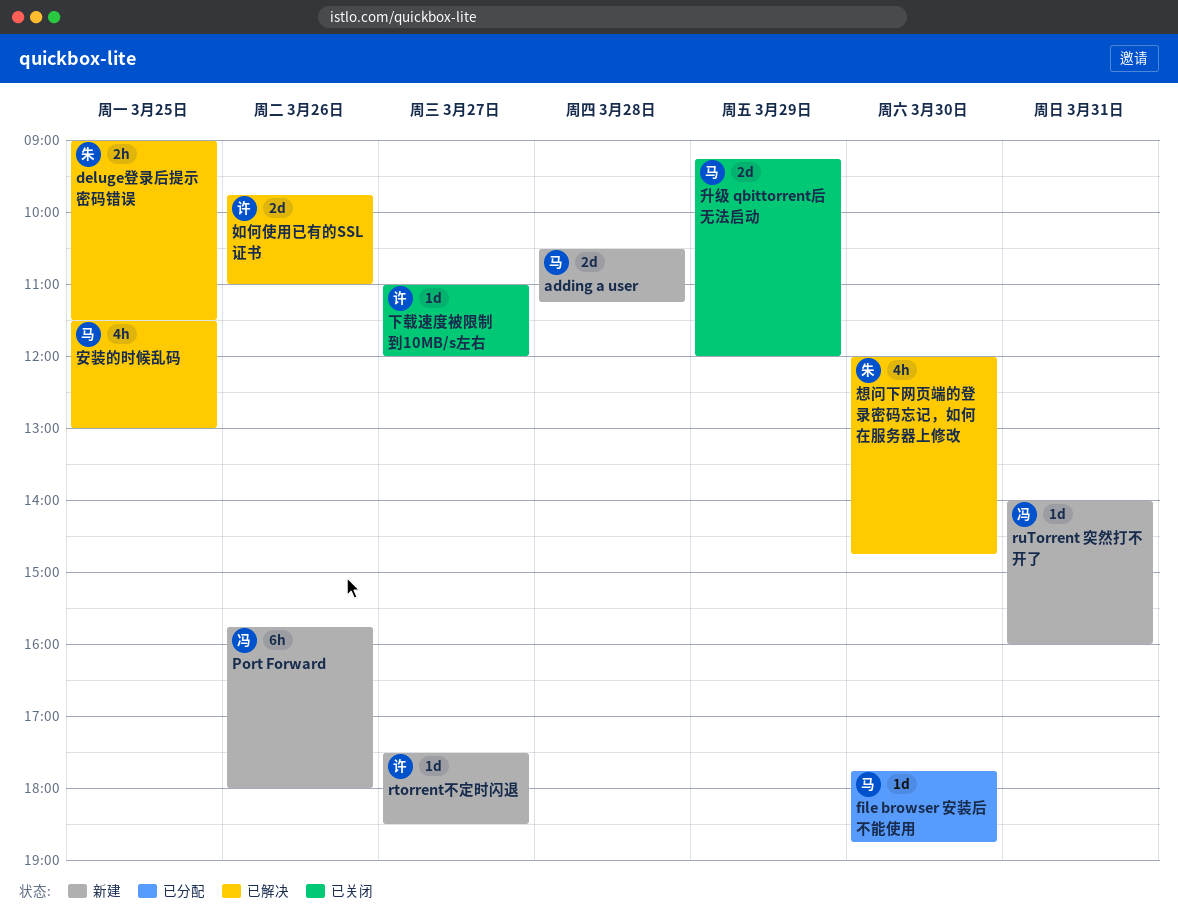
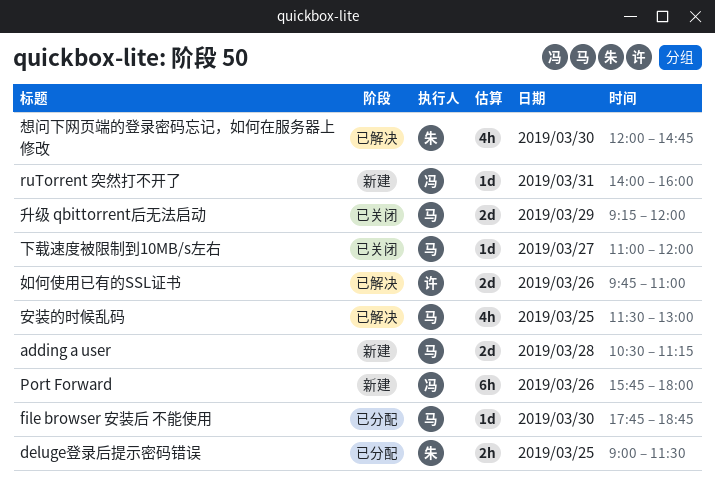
deluge登录后提示密码错误, status: 已解决 -> 已分配
rtorrent不定时闪退: present -> none
下载速度被限制到10MB/s左右, owner: 许 -> 马

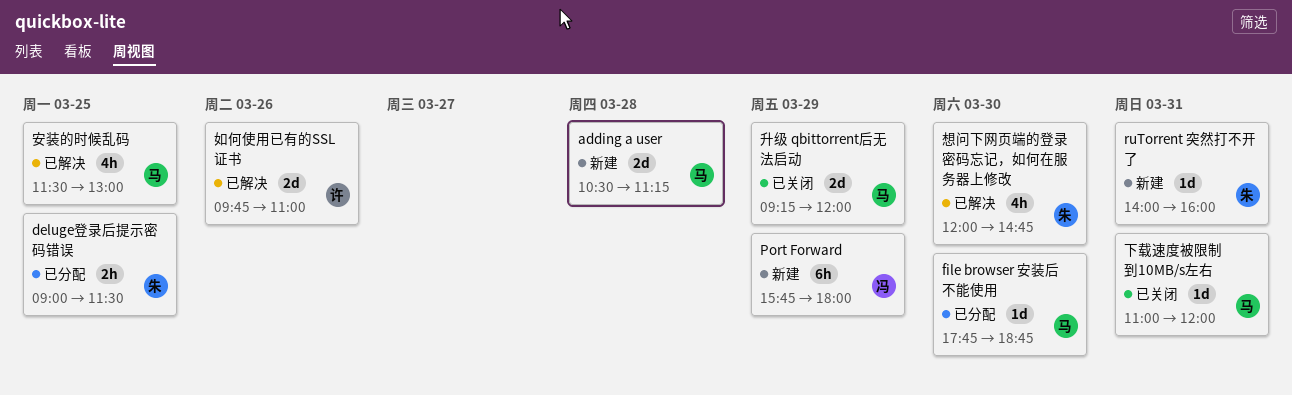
Port Forward, day: Mar 26 -> Mar 29
ruTorrent 突然打不开了, owner: 冯 -> 朱
下载速度被限制到10MB/s左右, day: Mar 27 -> Mar 31

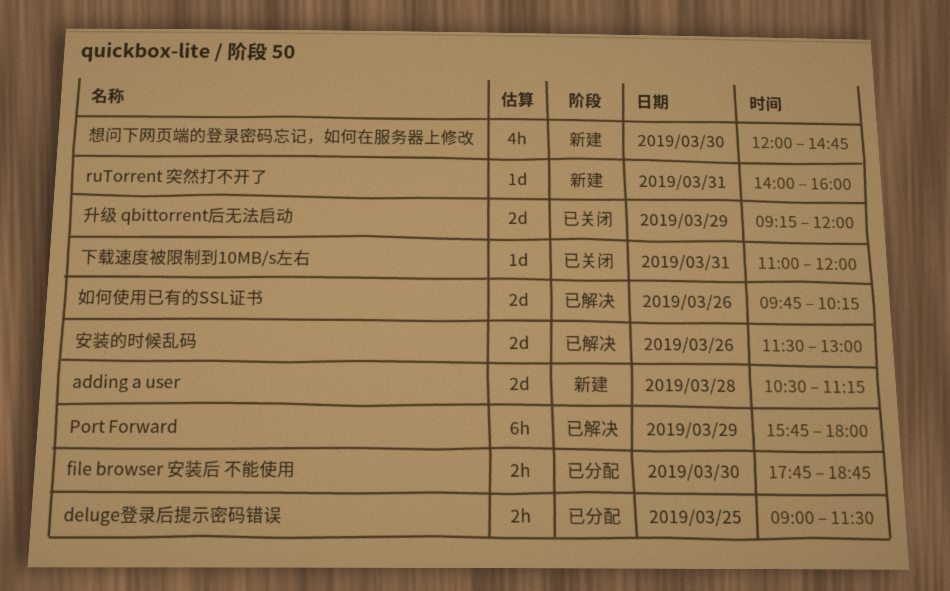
file browser 安装后 不能使用, estimate: 1d -> 2h
Port Forward, status: 新建 -> 已解决
如何使用已有的SSL证书, ends: 11:00 -> 10:15
安装的时候乱码, estimate: 4h -> 2d
安装的时候乱码, day: Mar 25 -> Mar 26
想问下网页端的登录密码忘记，如何在服务器上修改, status: 已解决 -> 新建

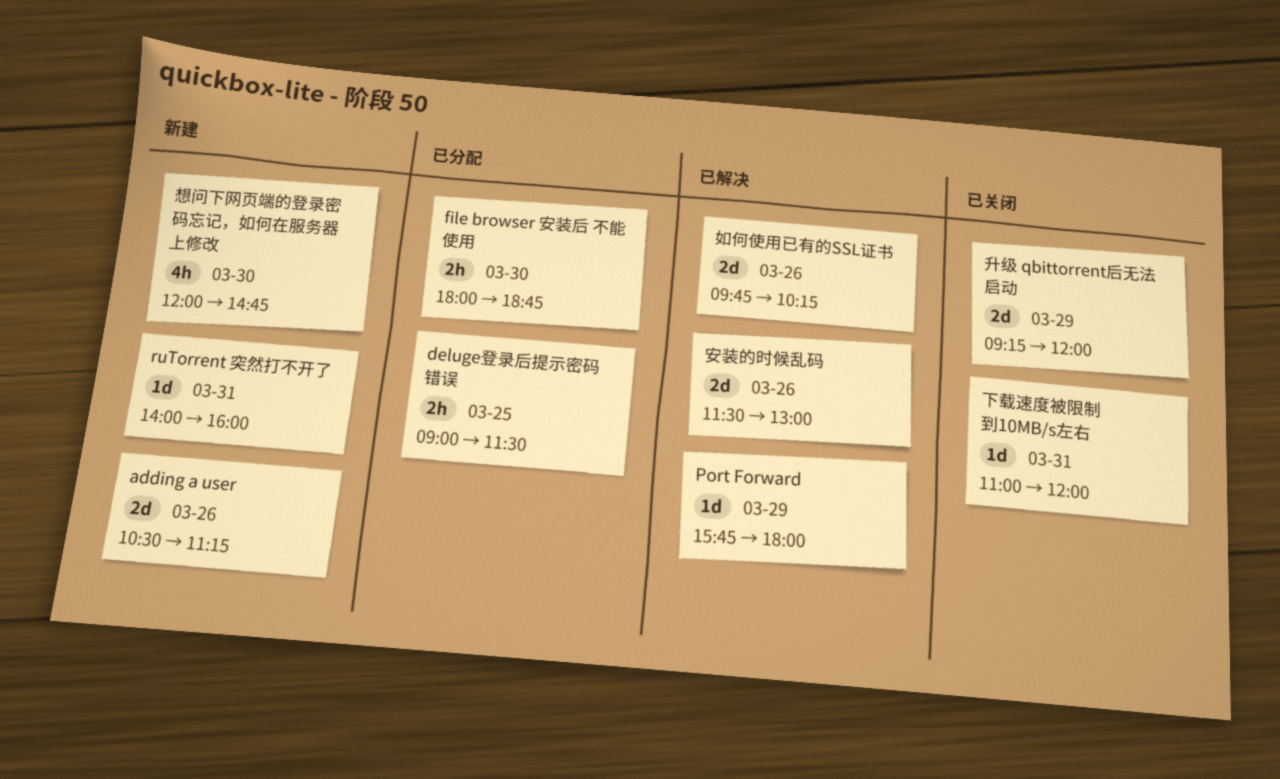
adding a user, day: Mar 28 -> Mar 26
file browser 安装后 不能使用, begins: 17:45 -> 18:00
Port Forward, estimate: 6h -> 1d

